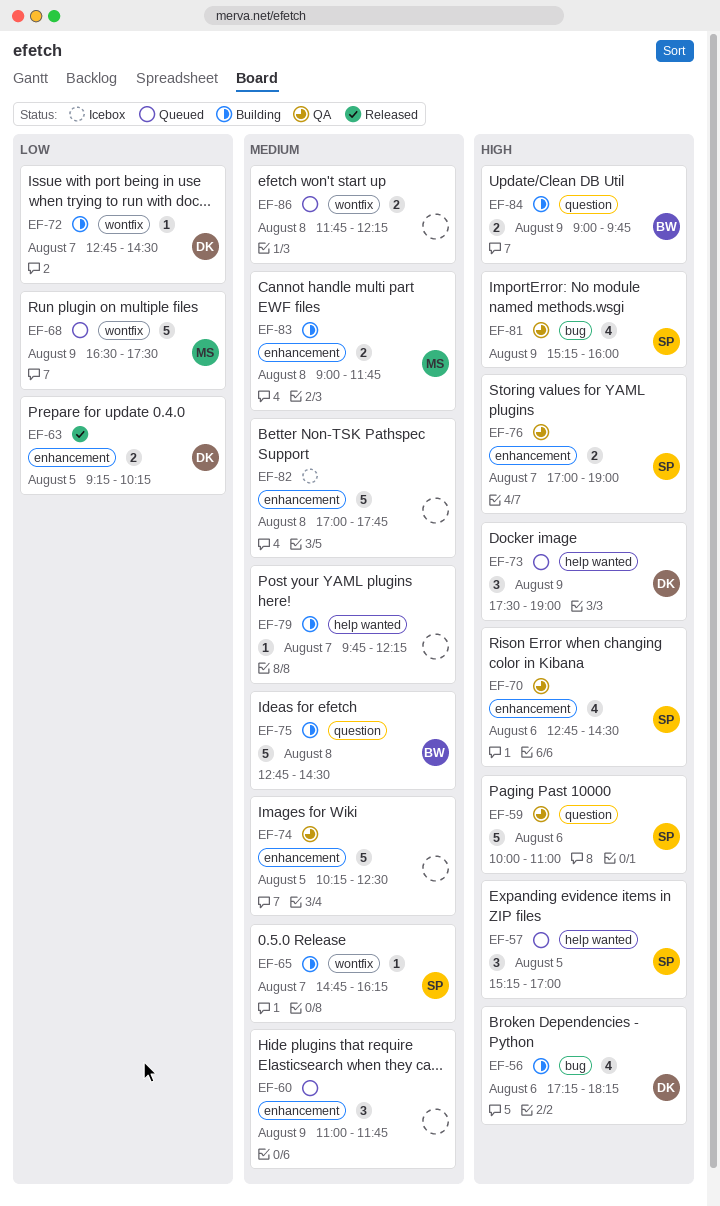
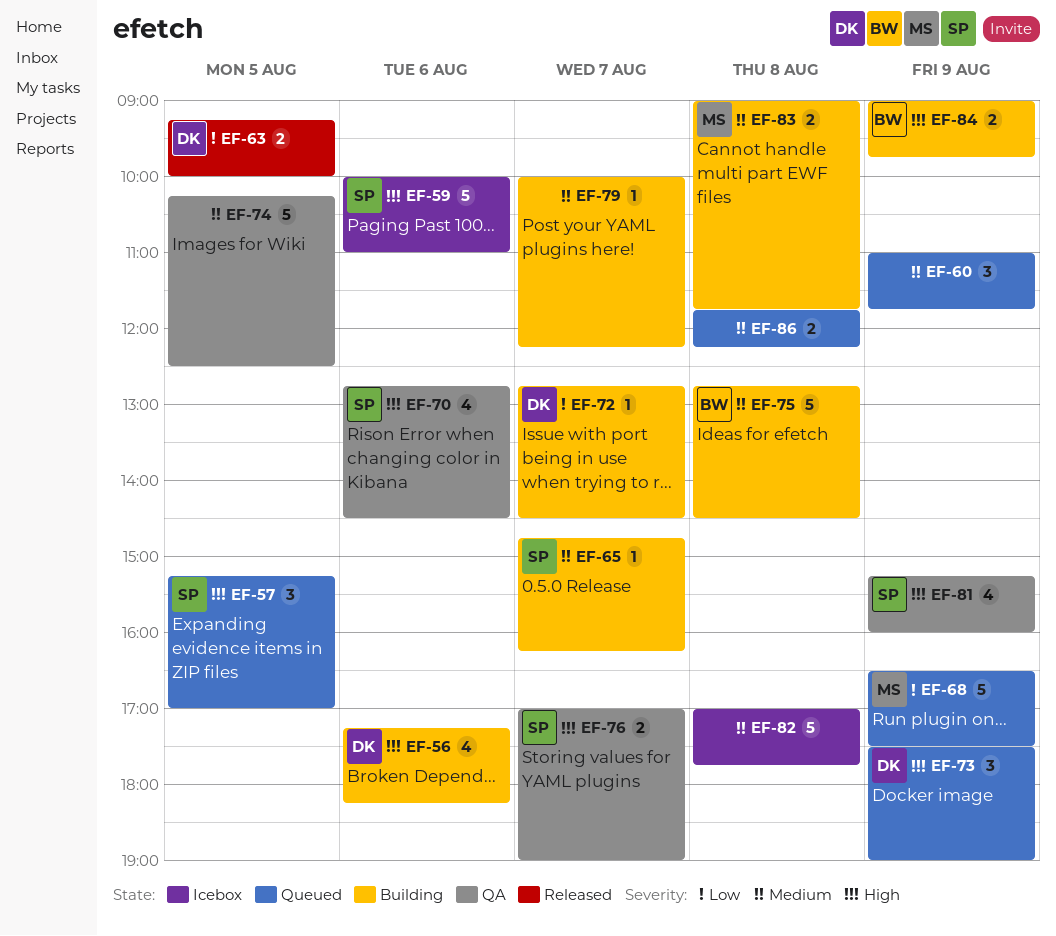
EF-59, status: QA -> Icebox
EF-63, ends: 10:15 -> 10:00
EF-79, begins: 09:45 -> 10:00

